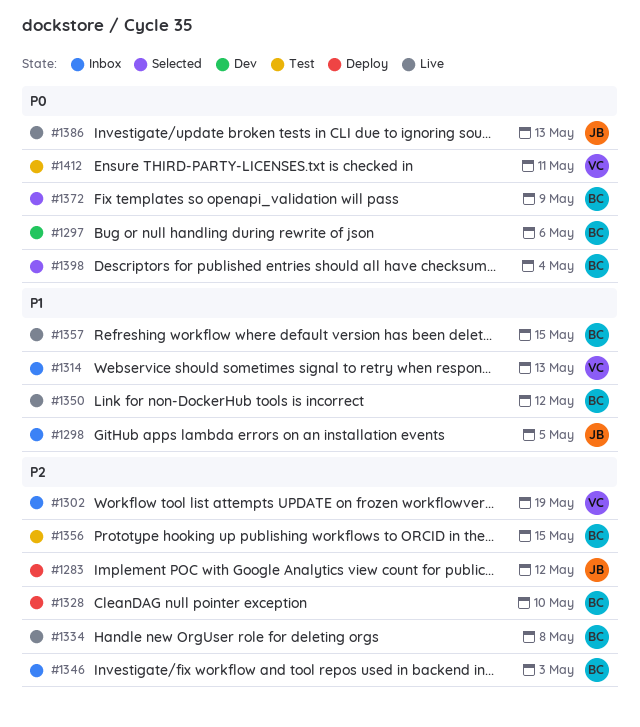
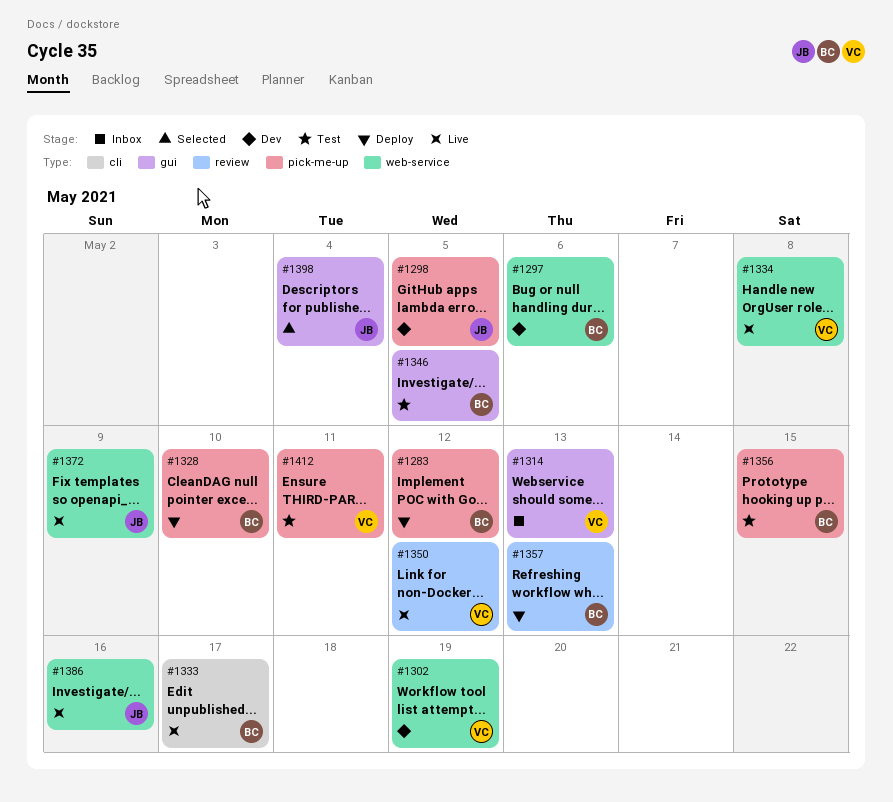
#1283, owner: JB -> BC
#1298, status: Inbox -> Dev
#1302, status: Inbox -> Dev
#1333: none -> present
#1334, owner: BC -> VC
#1346, status: Inbox -> Test
#1346, due: May 3 -> May 5
#1350, owner: BC -> VC
#1357, status: Live -> Deploy
#1357, due: May 15 -> May 13
#1372, status: Selected -> Live
#1372, owner: BC -> JB
#1386, due: May 13 -> May 16
#1398, owner: BC -> JB

